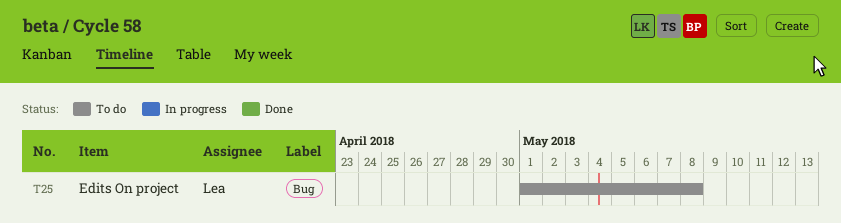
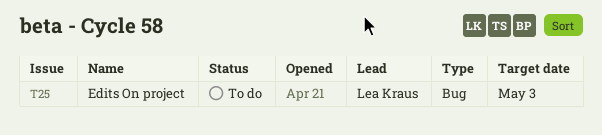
T25, due: May 8 -> May 3

